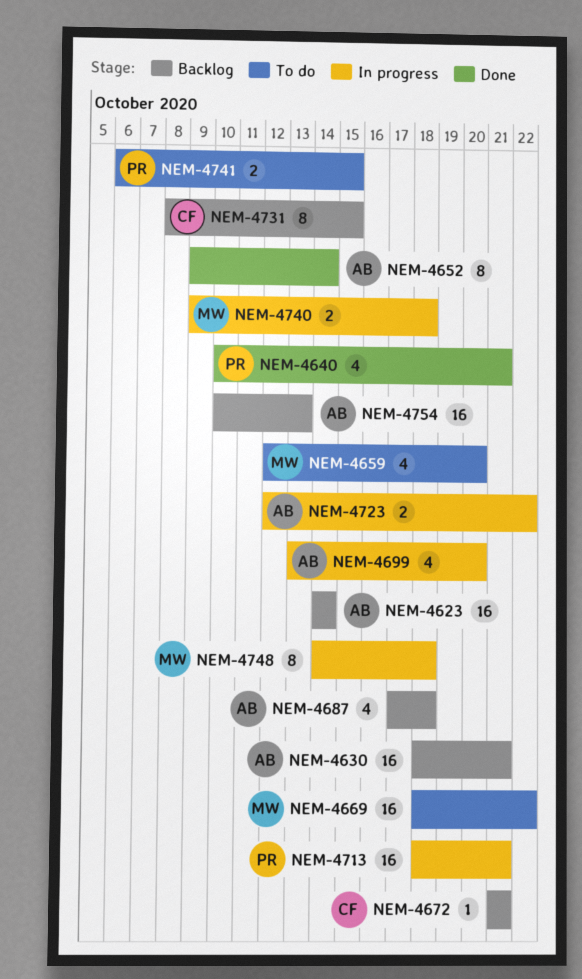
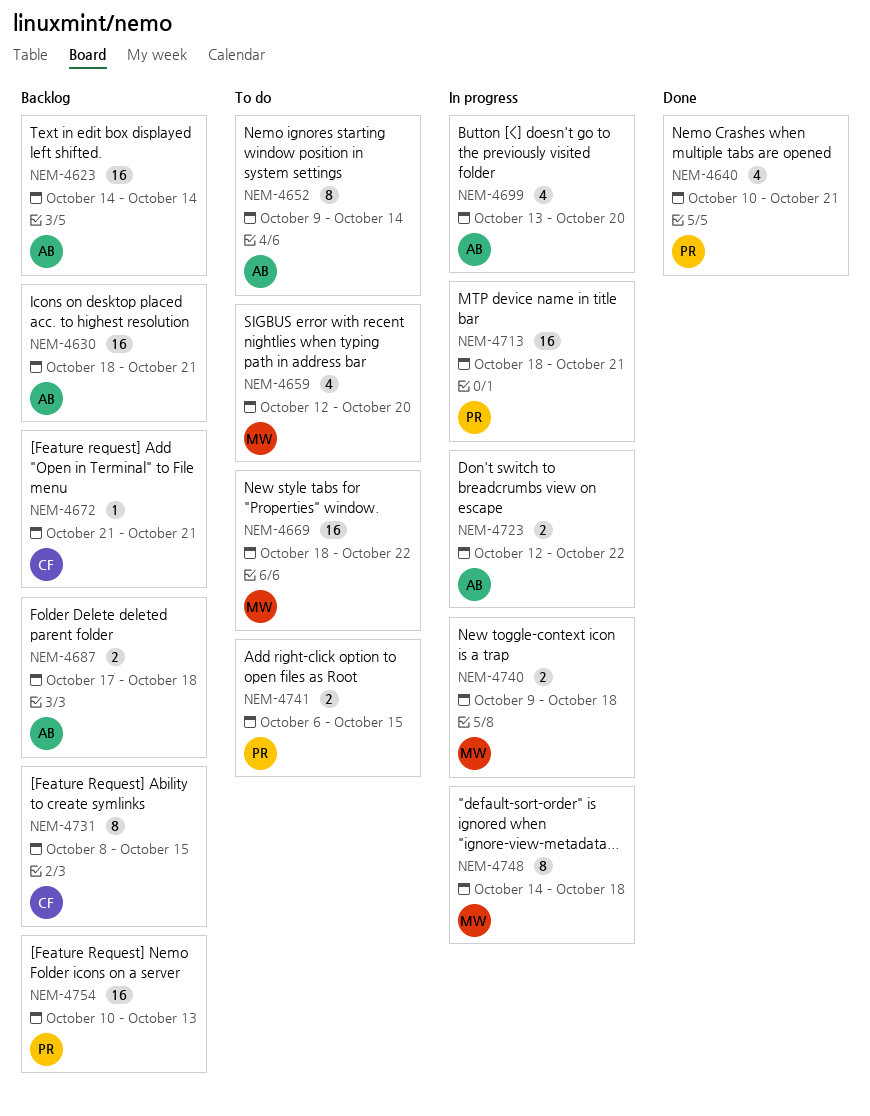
NEM-4652, status: Done -> To do
NEM-4687, estimate: 4 -> 2
NEM-4754, owner: AB -> PR

